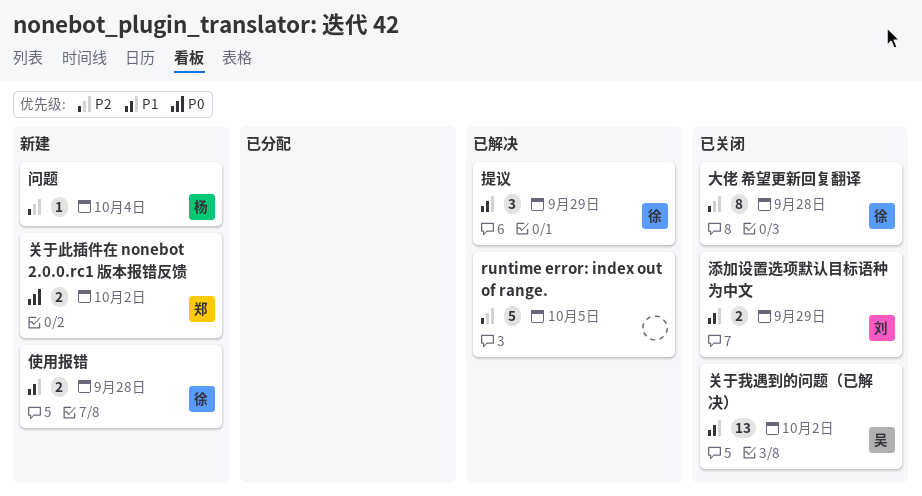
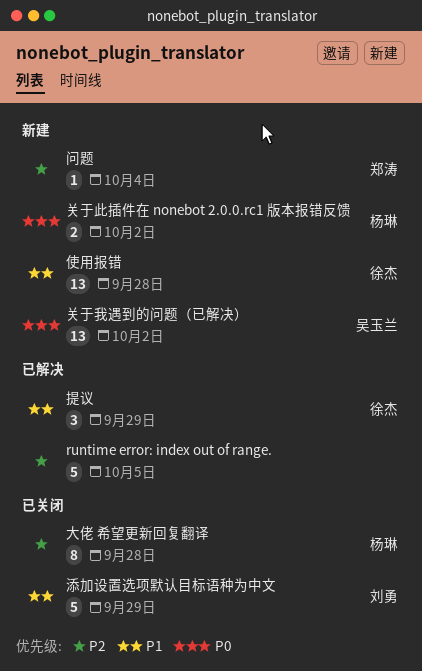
使用报错, estimate: 2 -> 13
关于我遇到的问题（已解决）, status: 已关闭 -> 新建
关于我遇到的问题（已解决）, priority: P1 -> P0
关于此插件在 nonebot 2.0.0.rc1 版本报错反馈, owner: 郑涛 -> 杨琳
大佬 希望更新回复翻译, owner: 徐杰 -> 杨琳
添加设置选项默认目标语种为中文, estimate: 2 -> 5
问题, owner: 杨琳 -> 郑涛

